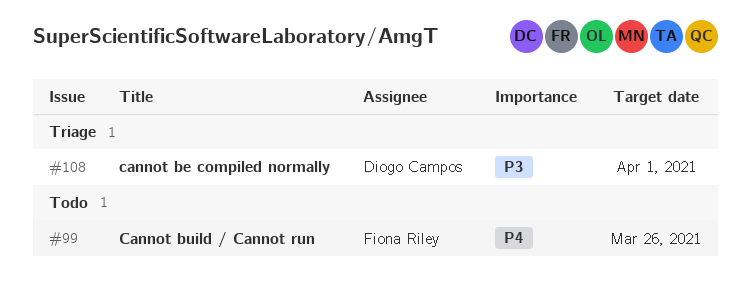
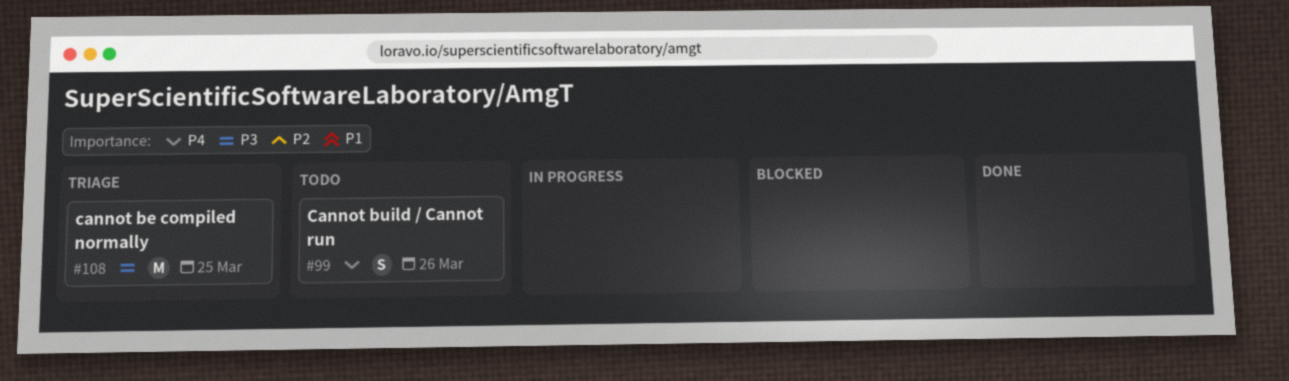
#108, due: Apr 1 -> Mar 25

